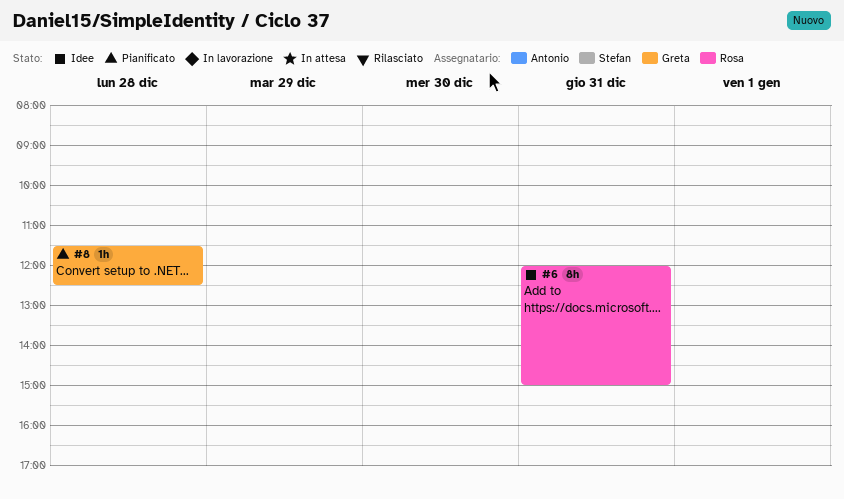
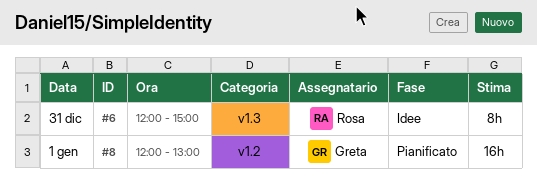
#8, estimate: 1h -> 16h
#8, day: Dec 28 -> Jan 1
#8, begins: 11:30 -> 12:00
#8, ends: 12:30 -> 13:00

